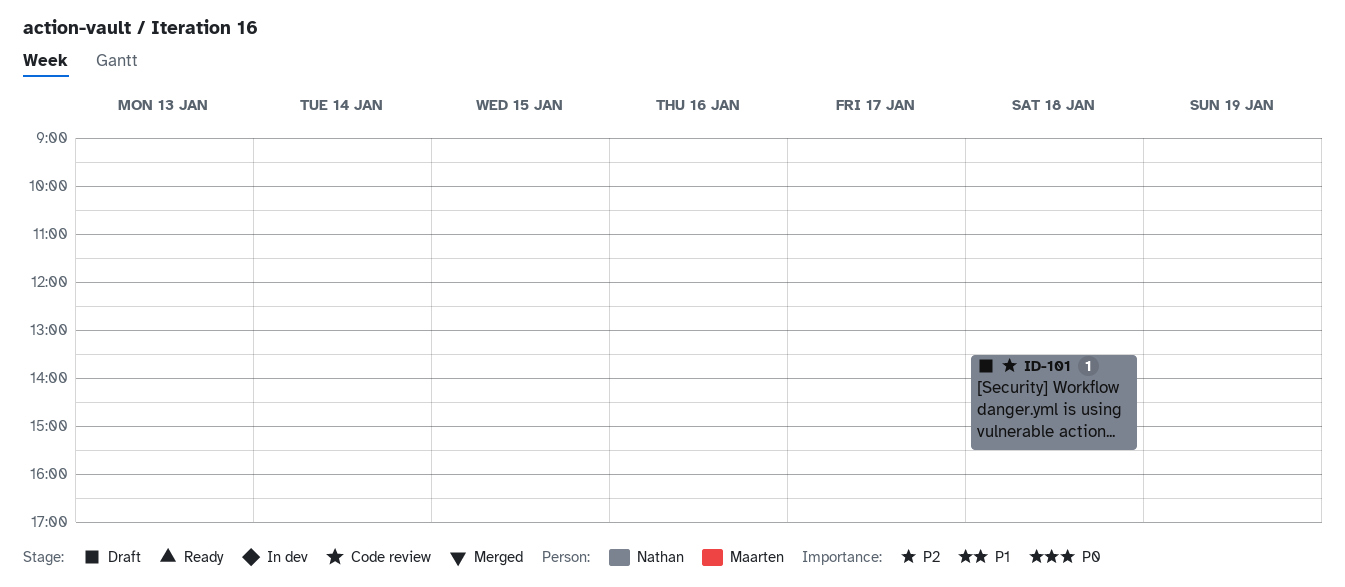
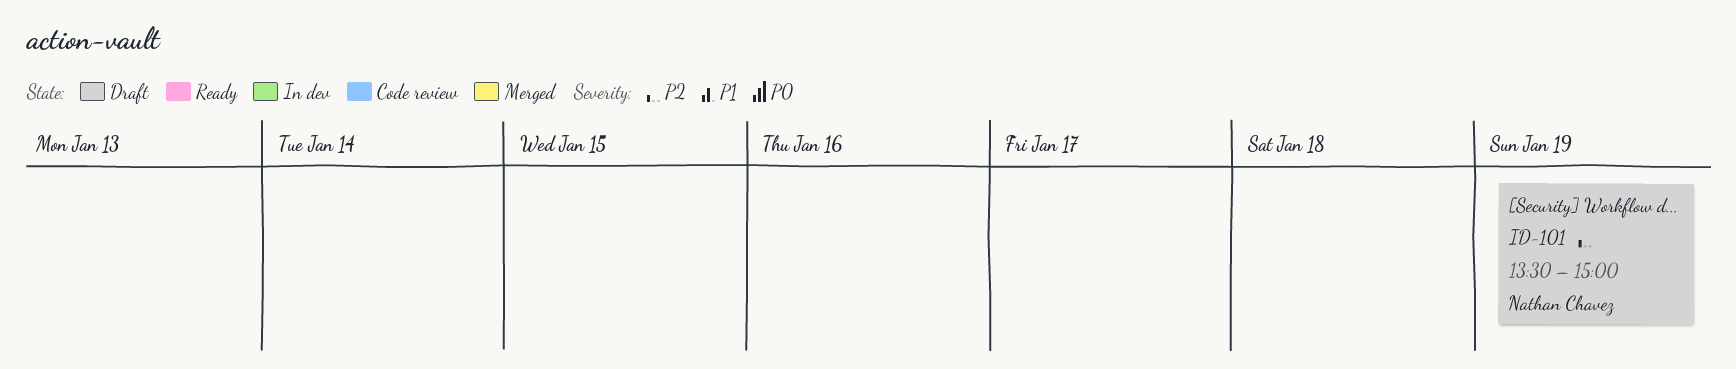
ID-101, day: Jan 18 -> Jan 19
ID-101, ends: 15:30 -> 15:00

